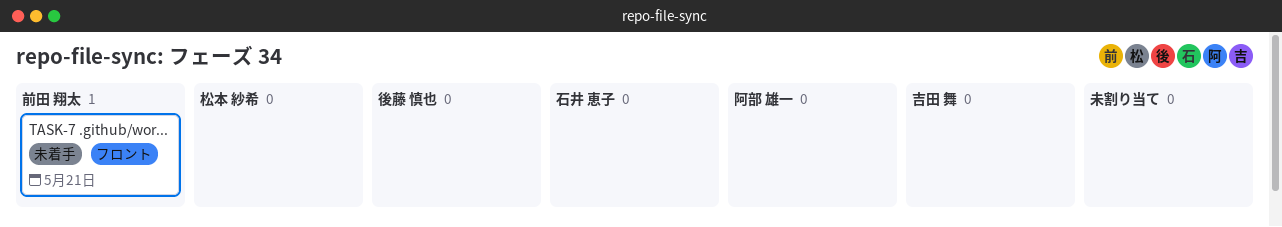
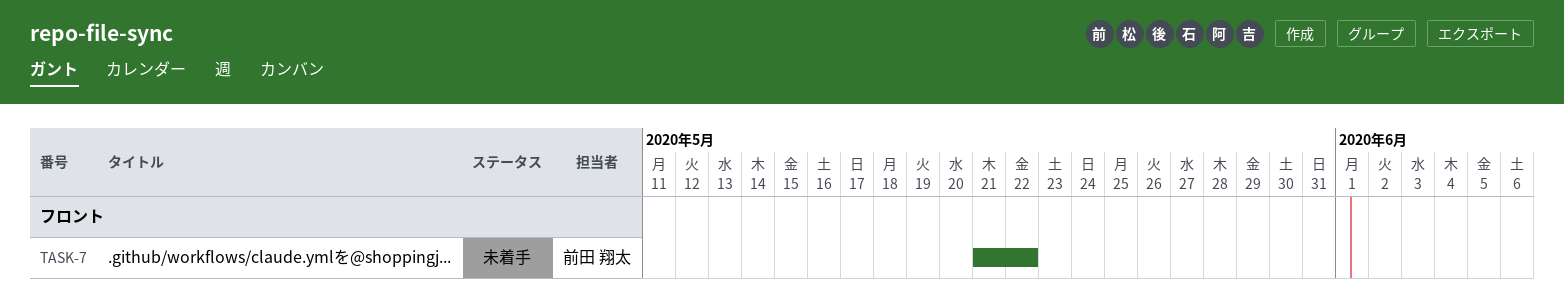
TASK-7, due: May 21 -> May 22

